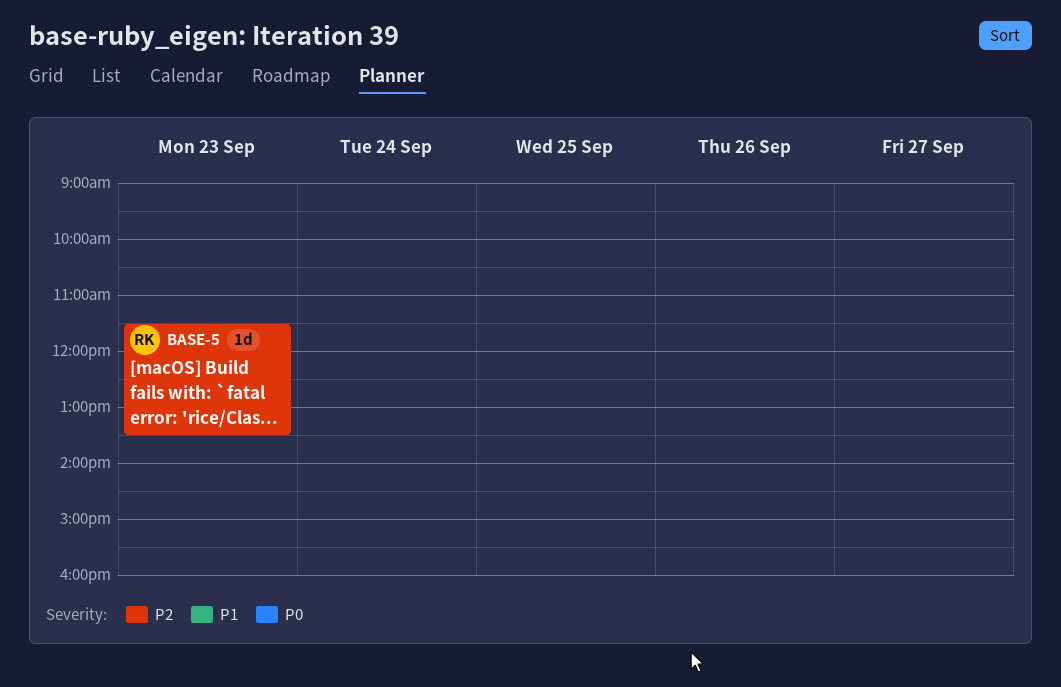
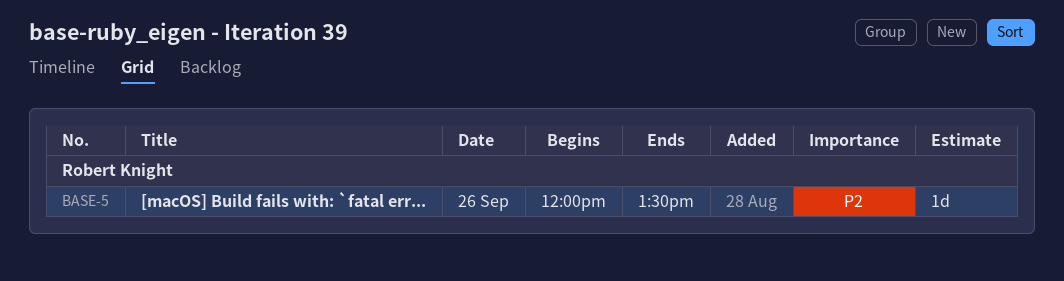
BASE-5, day: Sep 23 -> Sep 26
BASE-5, begins: 11:30 -> 12:00

